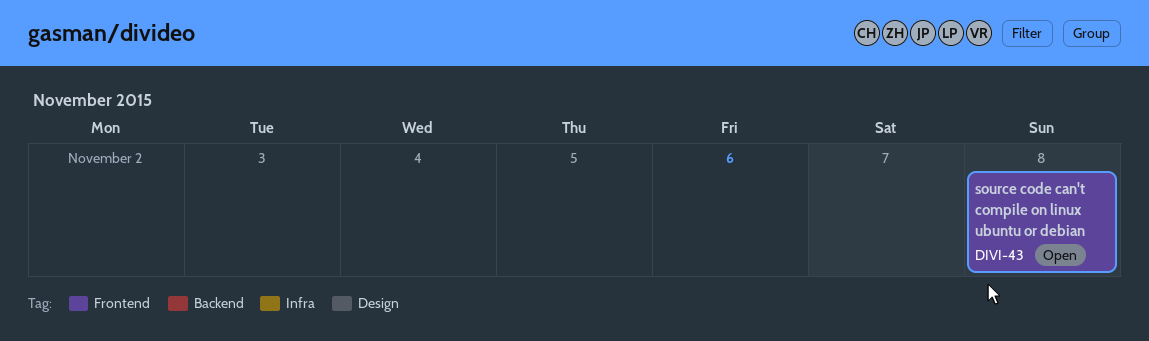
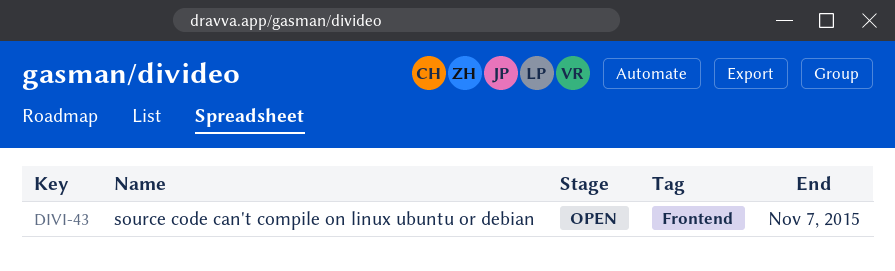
DIVI-43, due: Nov 8 -> Nov 7

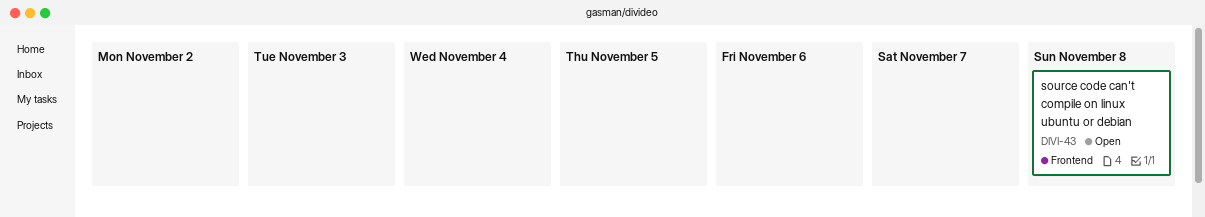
DIVI-43, due: Nov 7 -> Nov 8

